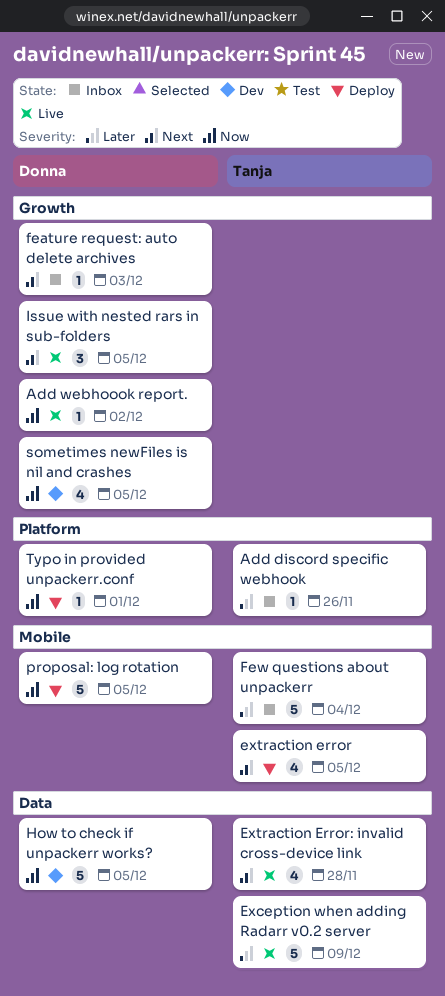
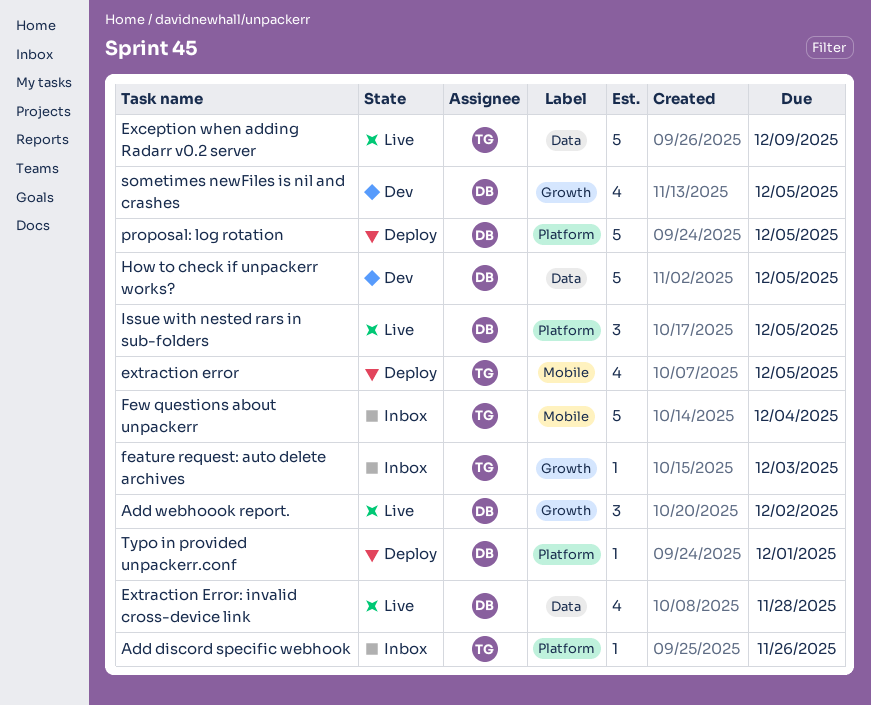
Add webhoook report., estimate: 1 -> 3
Extraction Error: invalid cross-device link, owner: Tanja -> Donna
feature request: auto delete archives, owner: Donna -> Tanja
Issue with nested rars in sub-folders, label: Growth -> Platform
proposal: log rotation, label: Mobile -> Platform

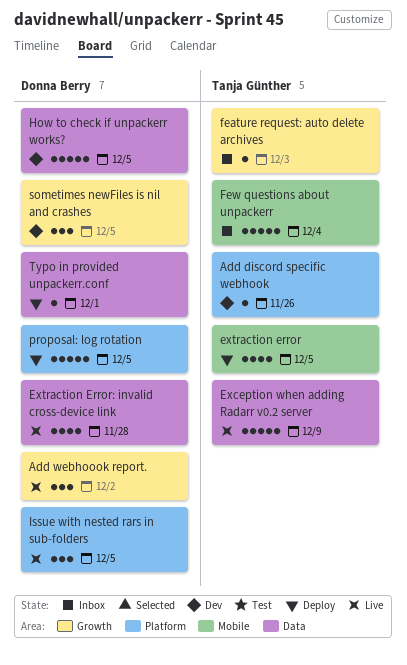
Add discord specific webhook, status: Inbox -> Dev
sometimes newFiles is nil and crashes, estimate: 4 -> 3
Typo in provided unpackerr.conf, label: Platform -> Data

